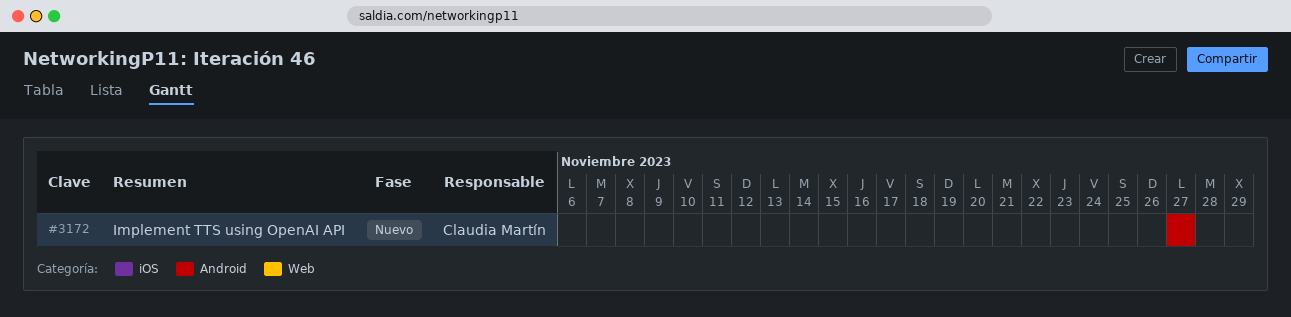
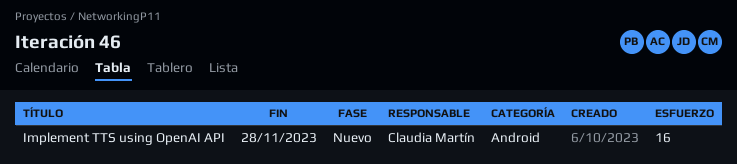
Implement TTS using OpenAI API, due: Nov 27 -> Nov 28

